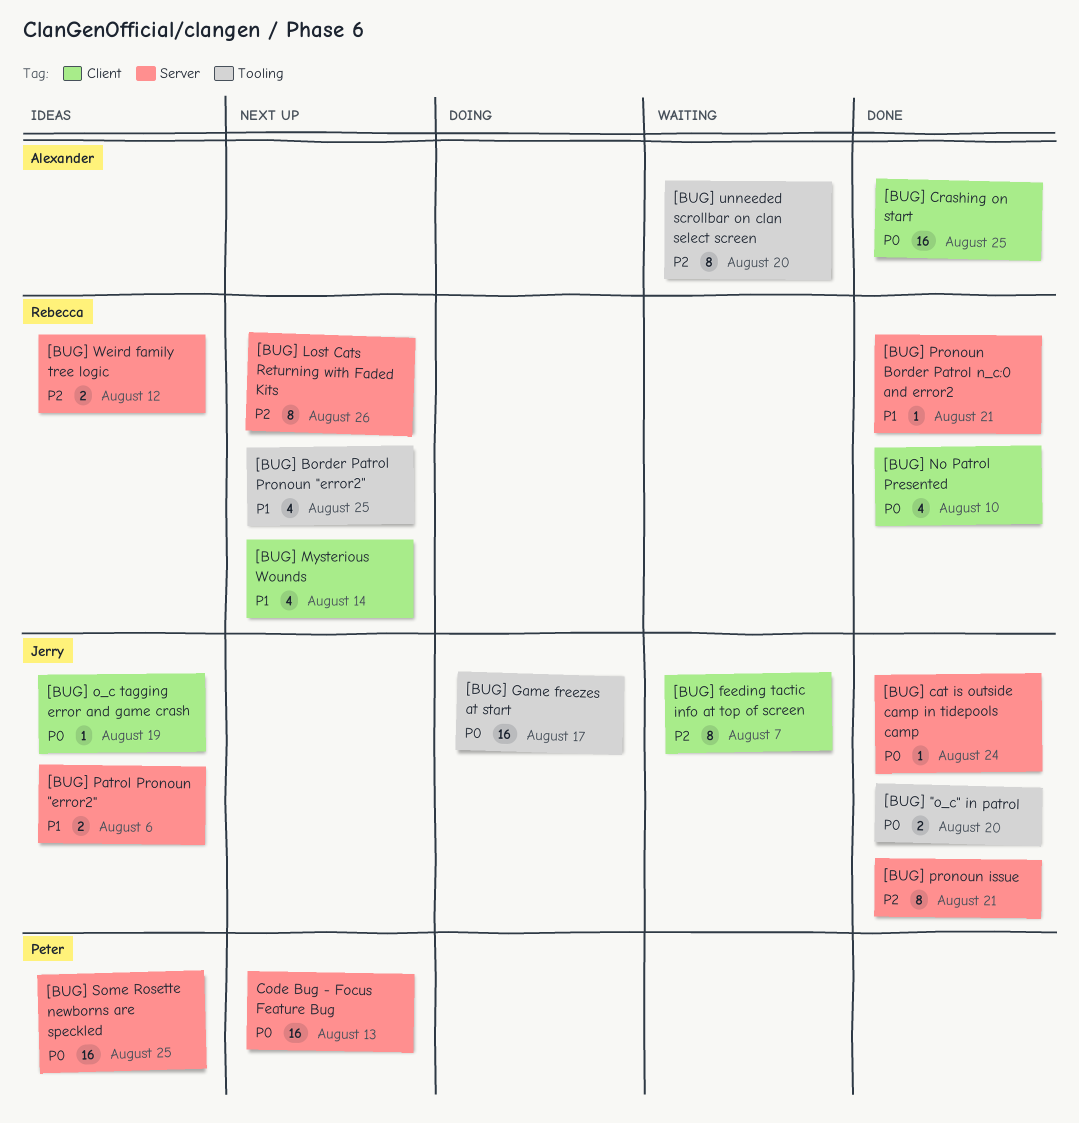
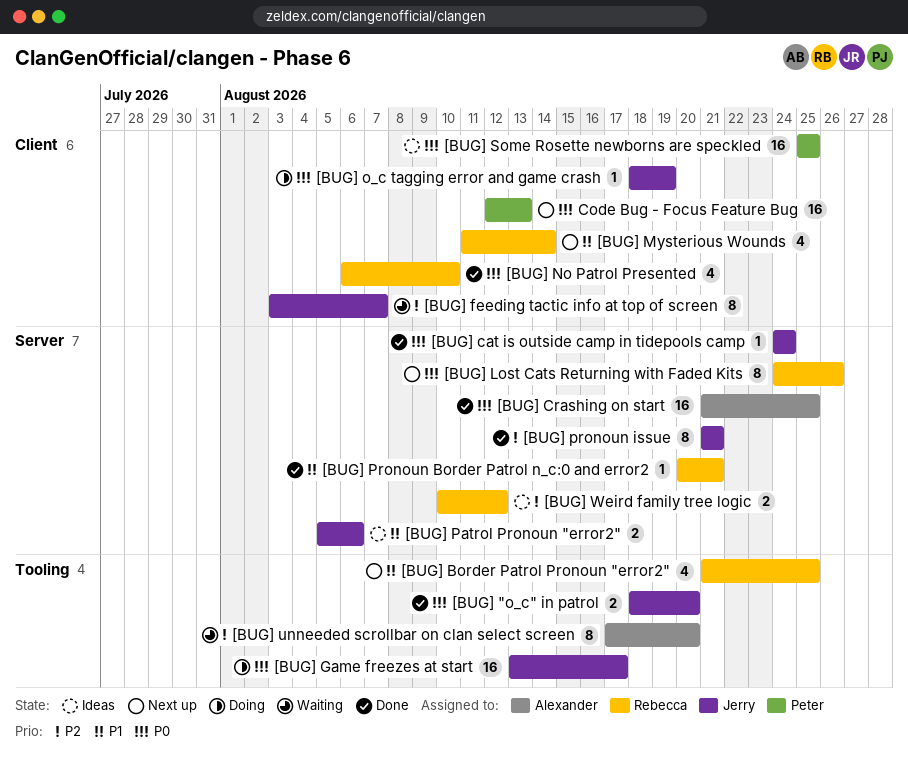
[BUG] Crashing on start, label: Client -> Server
[BUG] Lost Cats Returning with Faded Kits, priority: P2 -> P0
[BUG] o_c tagging error and game crash, status: Ideas -> Doing
[BUG] Some Rosette newborns are speckled, label: Server -> Client
Code Bug - Focus Feature Bug, label: Server -> Client

